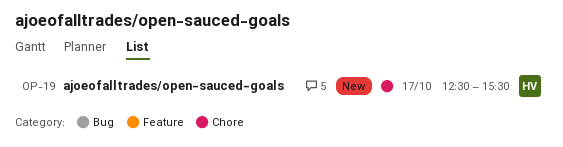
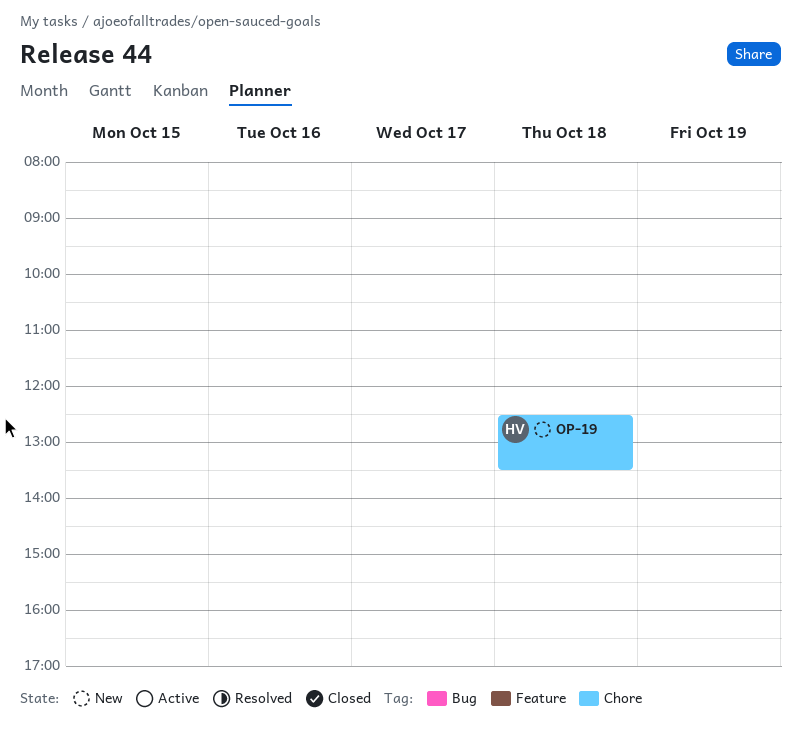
OP-19, day: Oct 17 -> Oct 18
OP-19, ends: 15:30 -> 13:30

